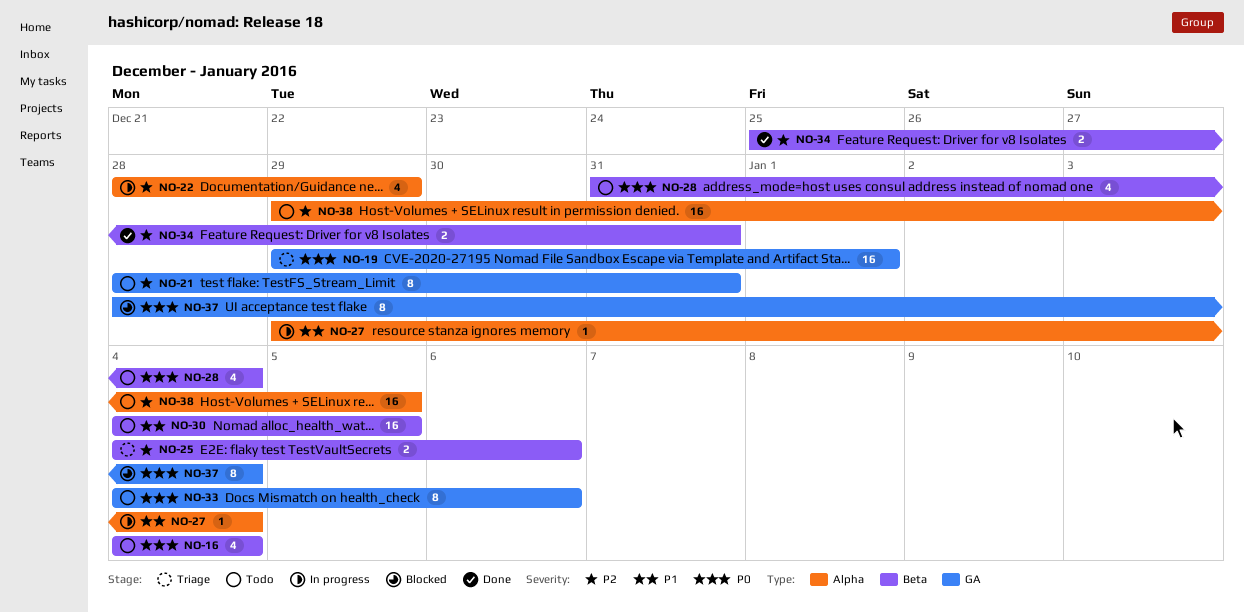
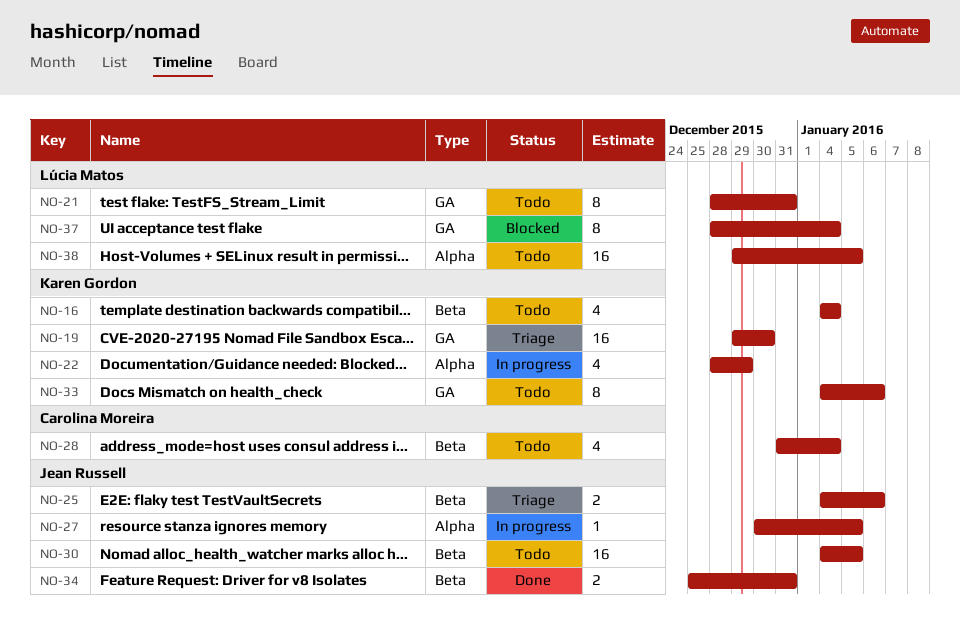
NO-19, due: Jan 1 -> Dec 30
NO-27, start: Dec 29 -> Dec 30
NO-27, due: Jan 4 -> Jan 5

